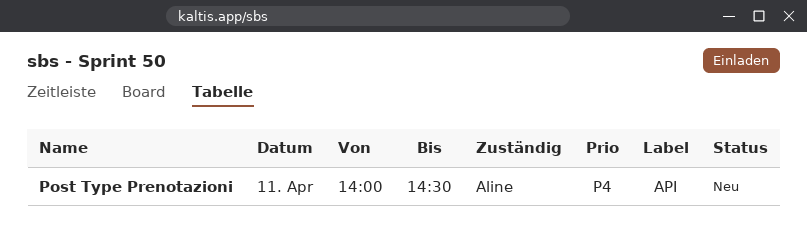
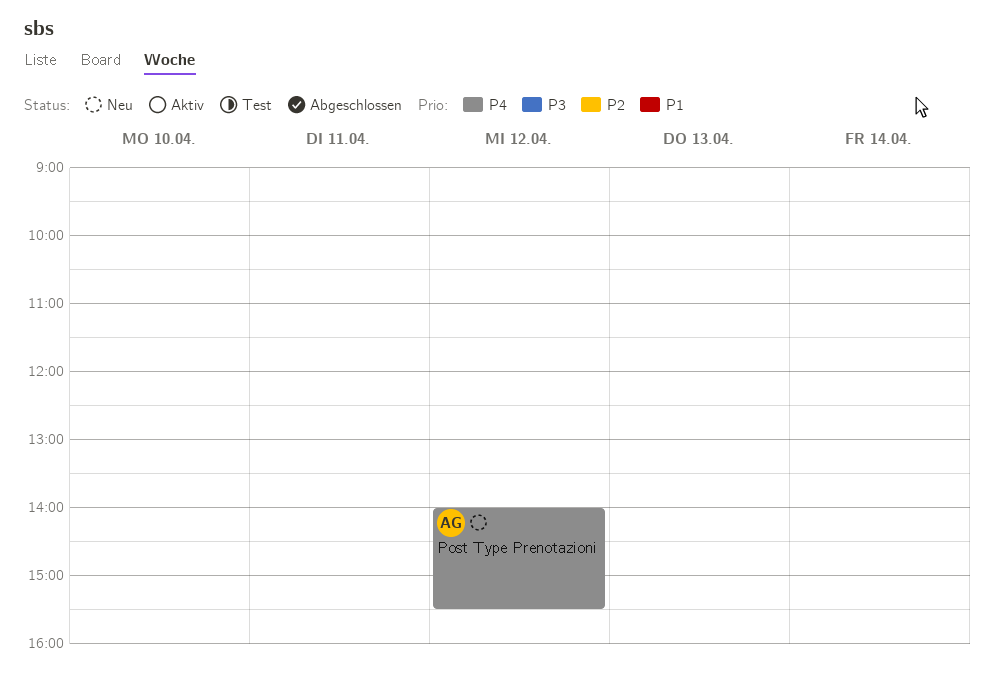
Post Type Prenotazioni, day: Apr 11 -> Apr 12
Post Type Prenotazioni, ends: 14:30 -> 15:30

